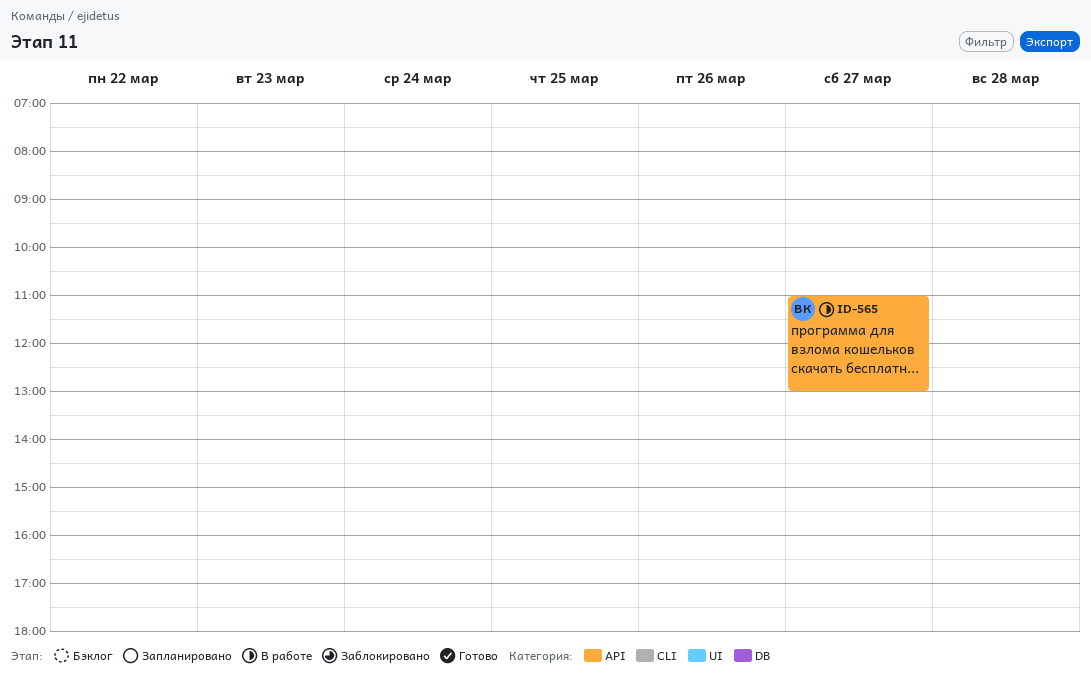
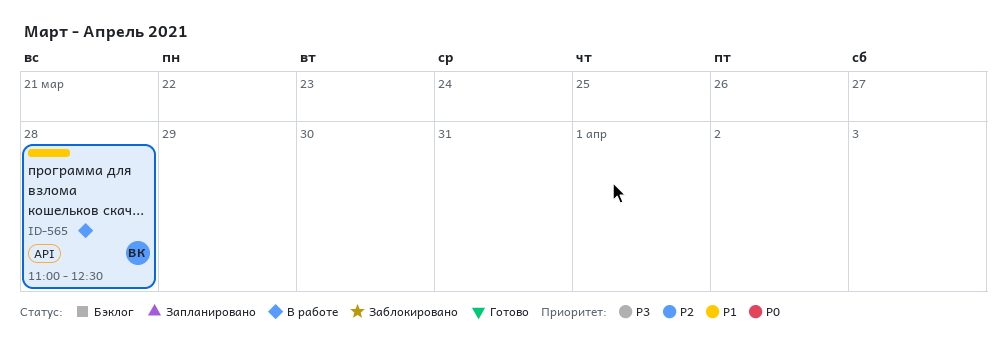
ID-565, day: Mar 27 -> Mar 28
ID-565, ends: 13:00 -> 12:30

